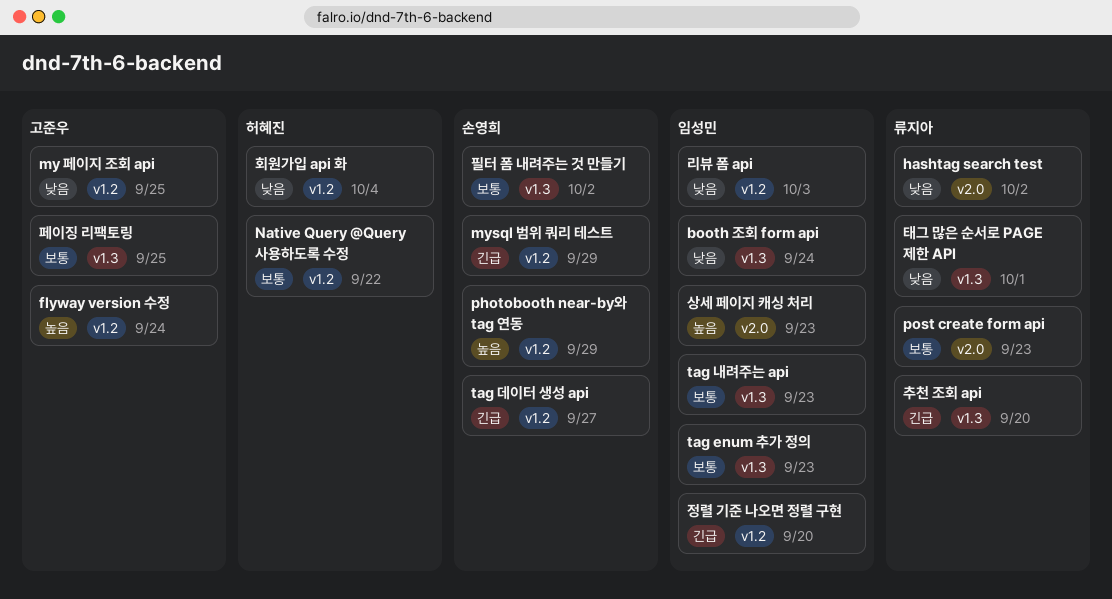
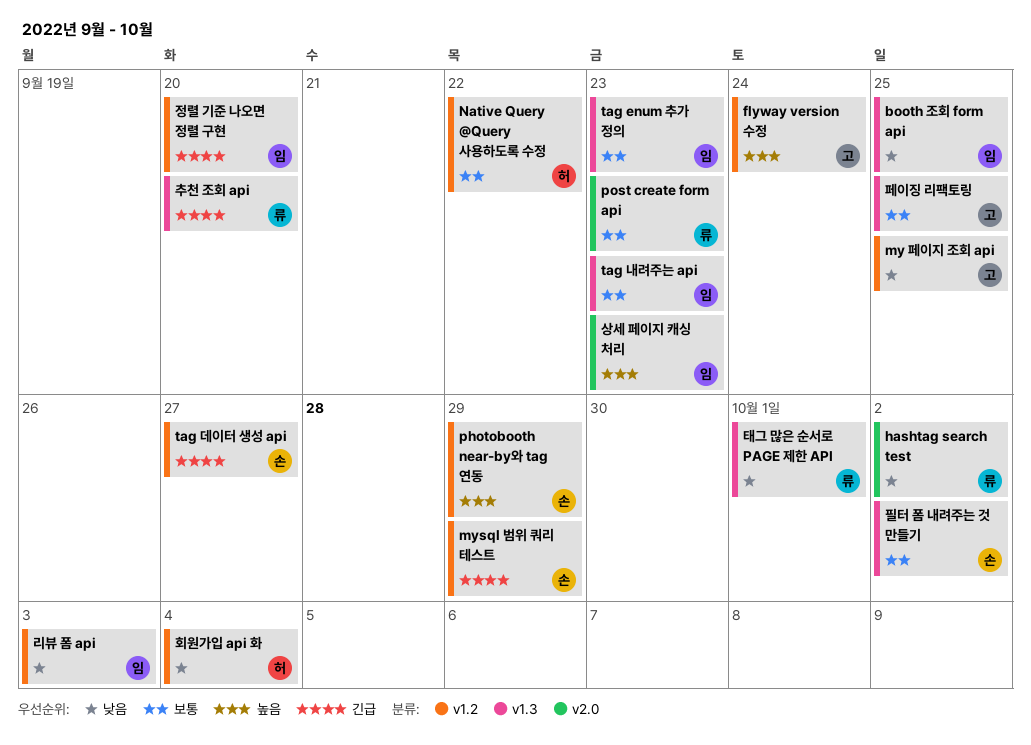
booth 조회 form api, due: Sep 24 -> Sep 25

